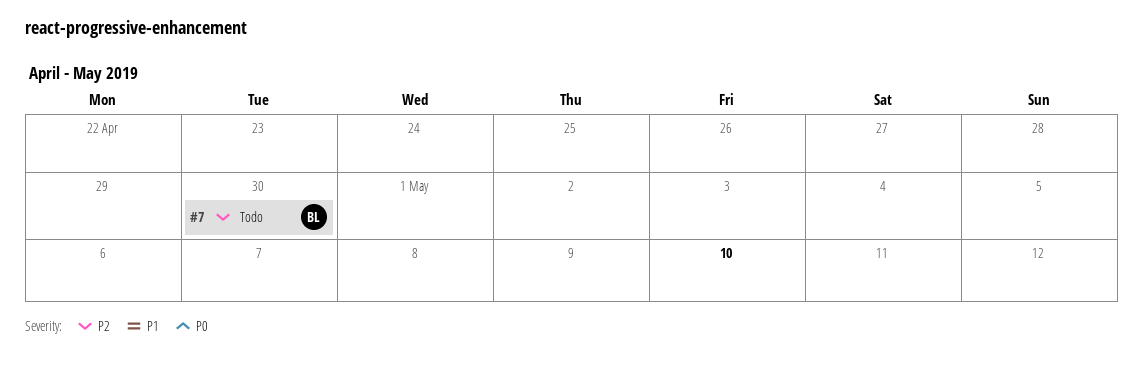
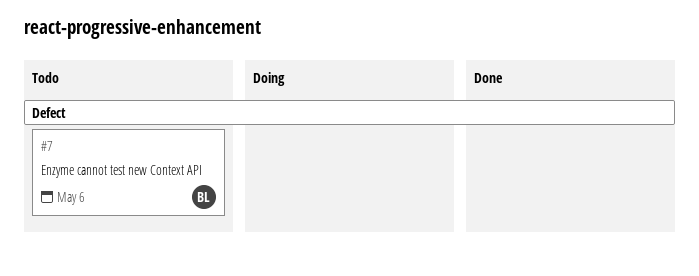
#7, due: Apr 30 -> May 6

